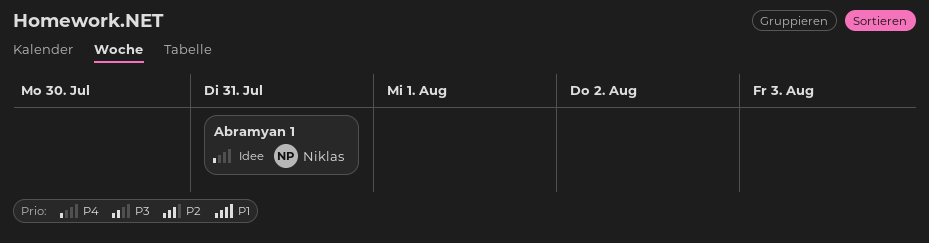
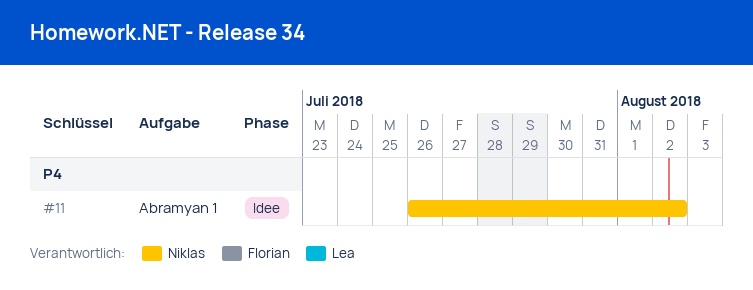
Abramyan 1, due: Jul 31 -> Aug 2

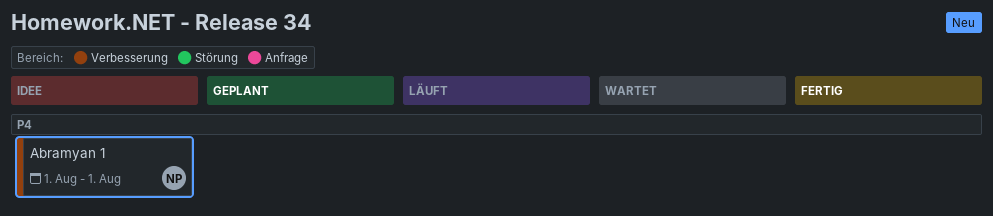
Abramyan 1, start: Jul 26 -> Aug 1
Abramyan 1, due: Aug 2 -> Aug 1

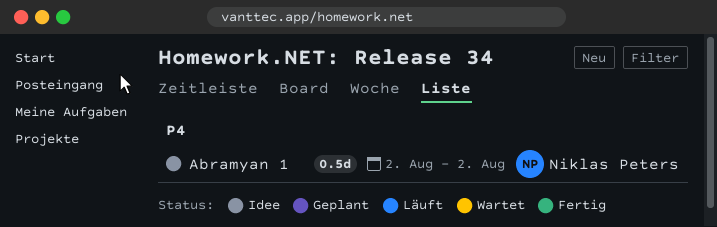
Abramyan 1, start: Aug 1 -> Aug 2
Abramyan 1, due: Aug 1 -> Aug 2

